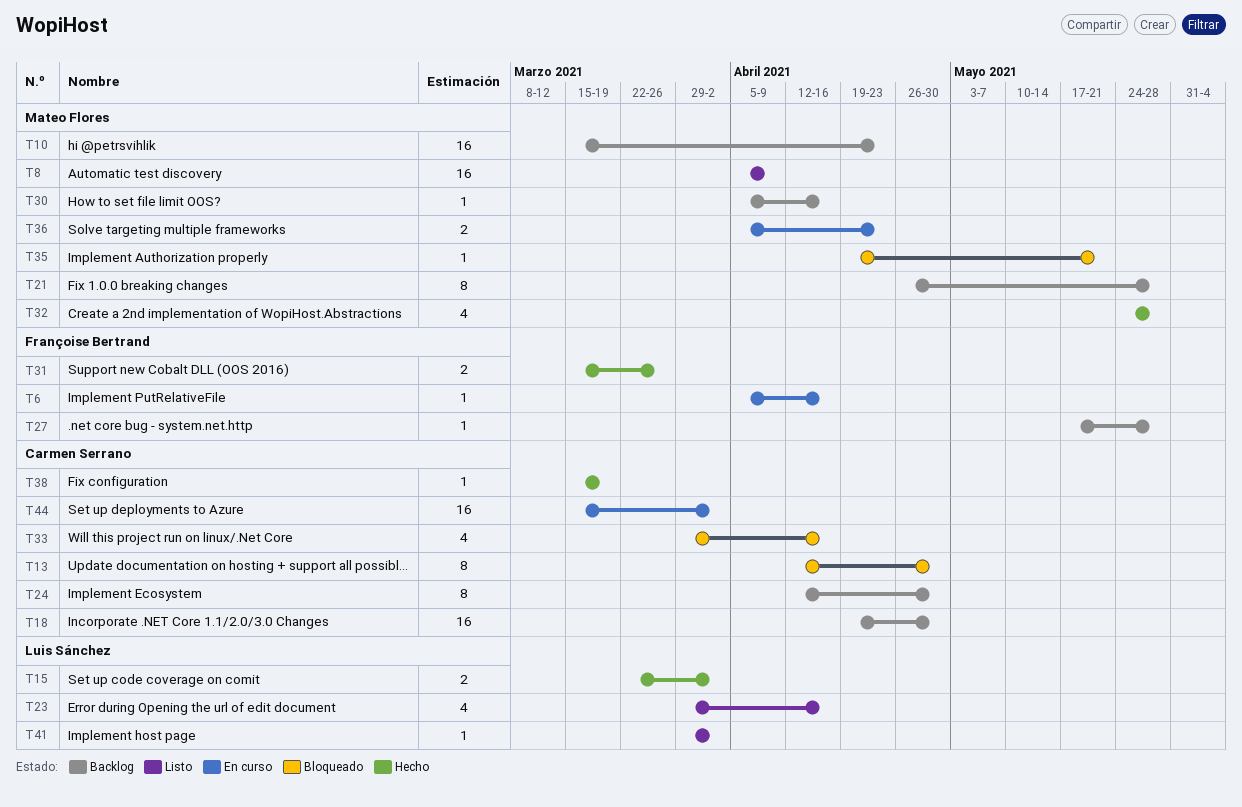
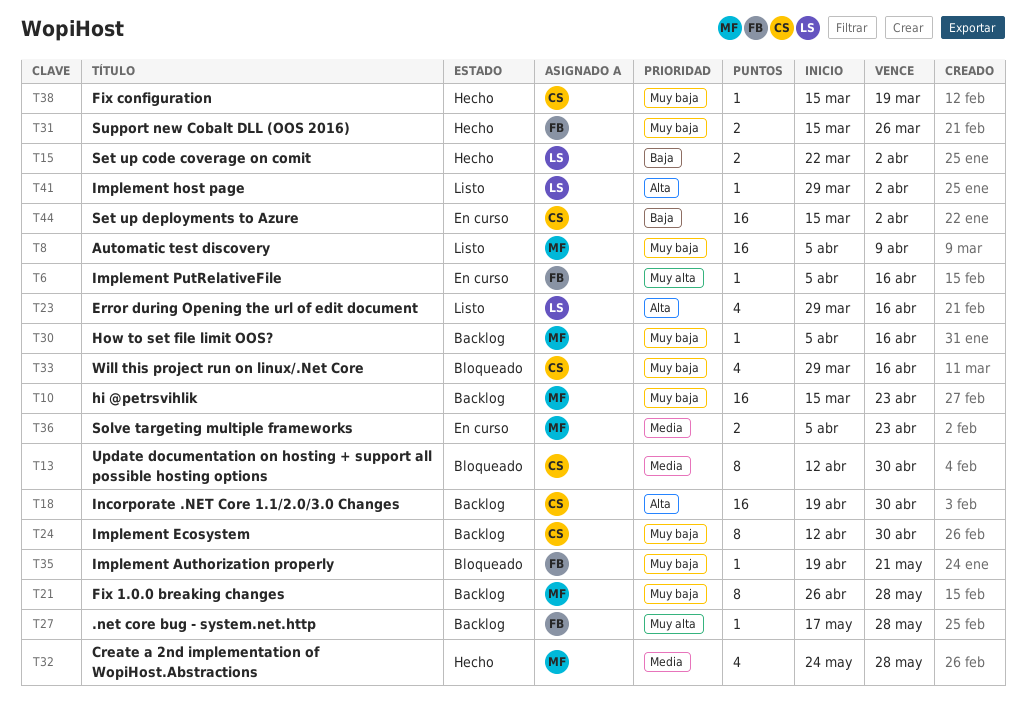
T35, owner: Mateo Flores -> Françoise Bertrand

